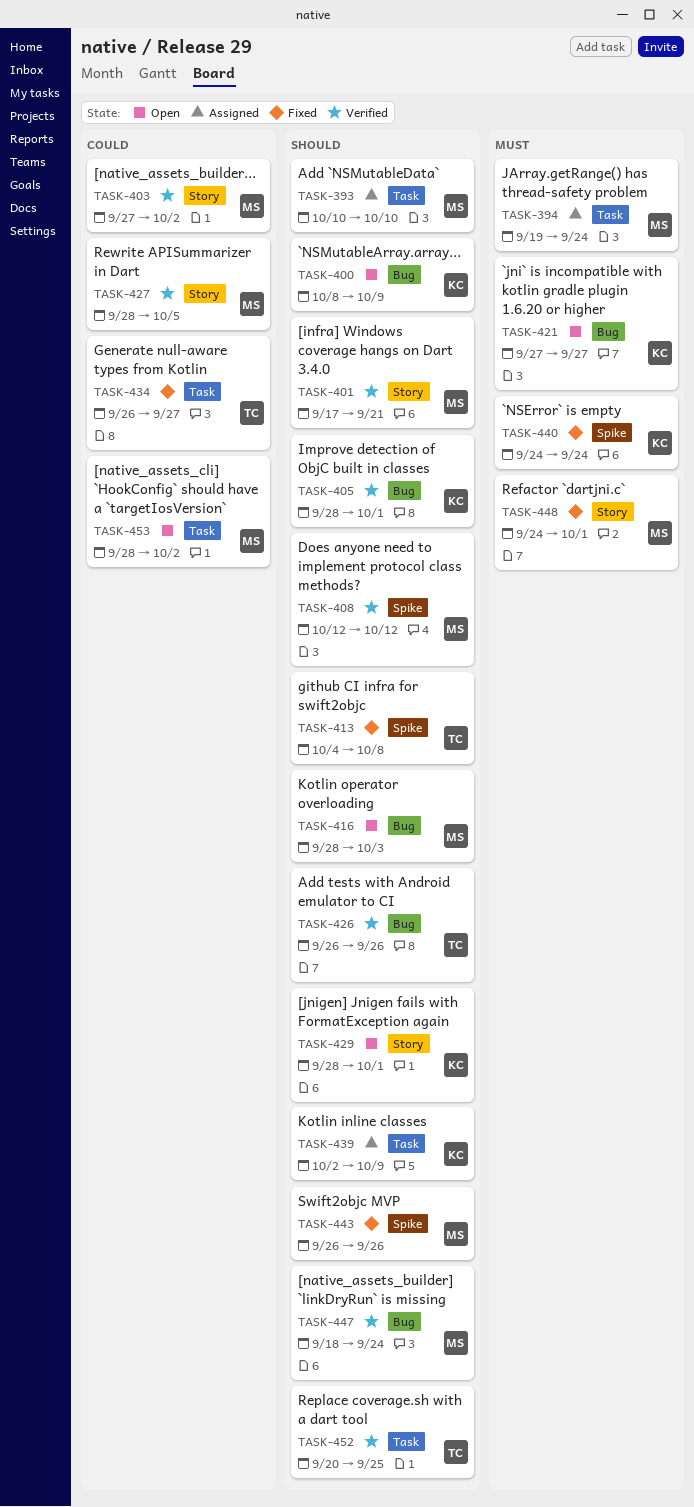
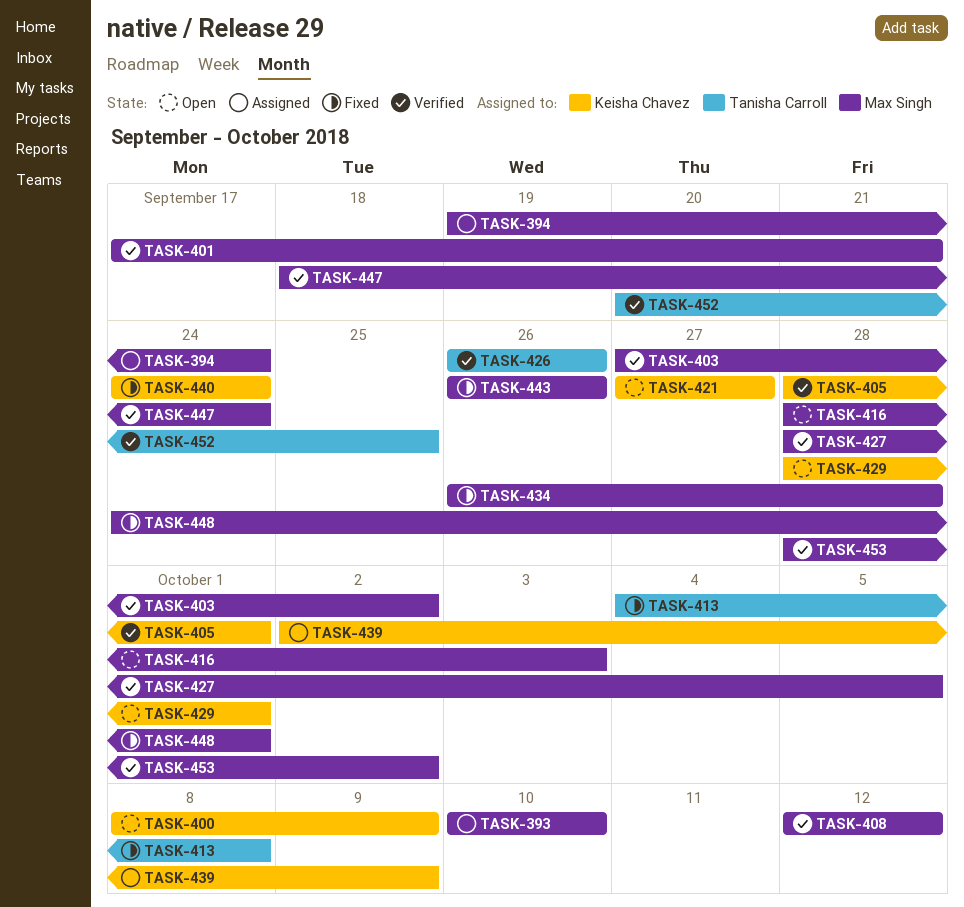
TASK-434, owner: Tanisha Carroll -> Max Singh
TASK-434, due: Sep 27 -> Sep 28
TASK-453, status: Open -> Verified

